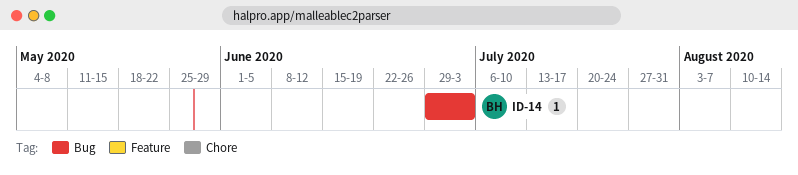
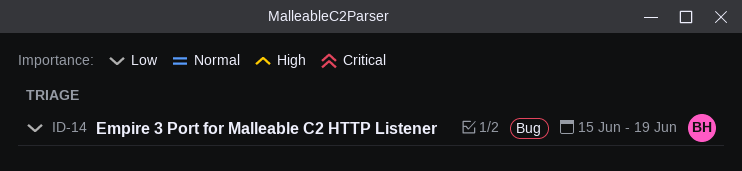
ID-14, start: Jun 29 -> Jun 15
ID-14, due: Jul 3 -> Jun 19

